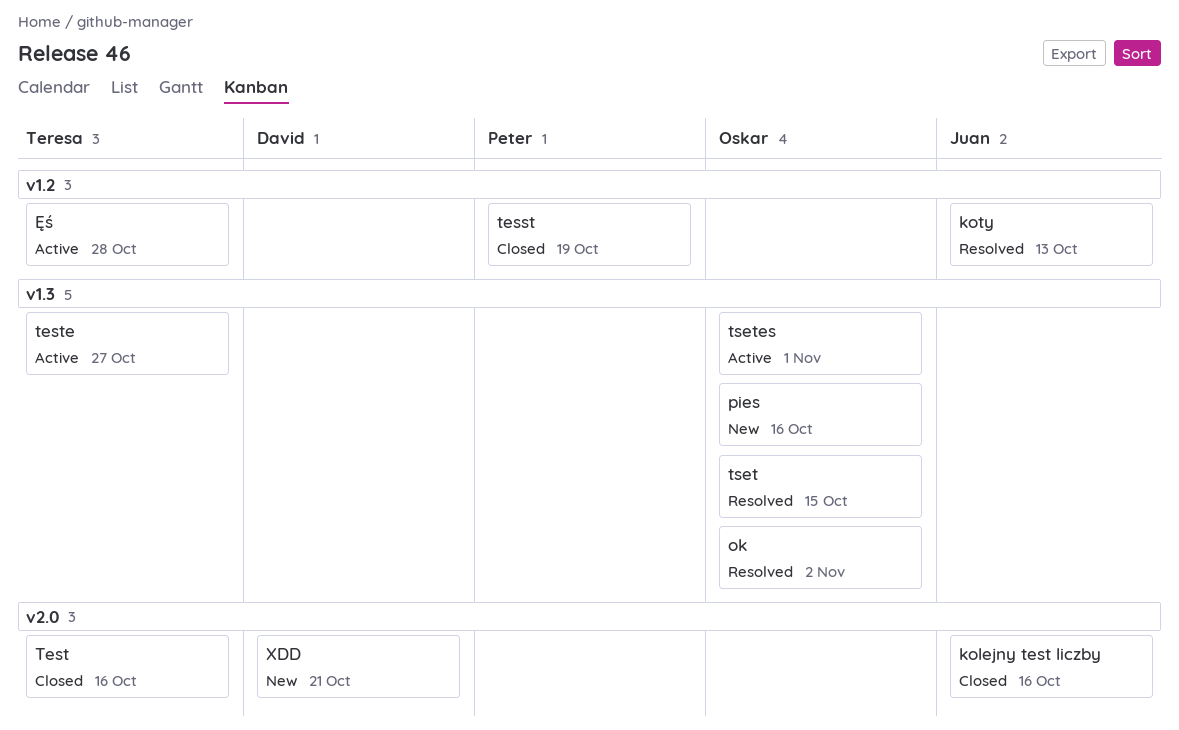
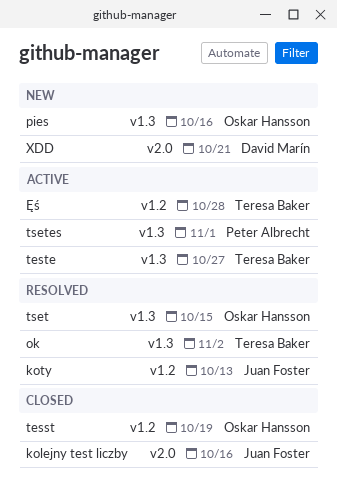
ok, owner: Oskar Hansson -> Teresa Baker
tesst, owner: Peter Albrecht -> Oskar Hansson
Test: present -> none
tsetes, owner: Oskar Hansson -> Peter Albrecht

